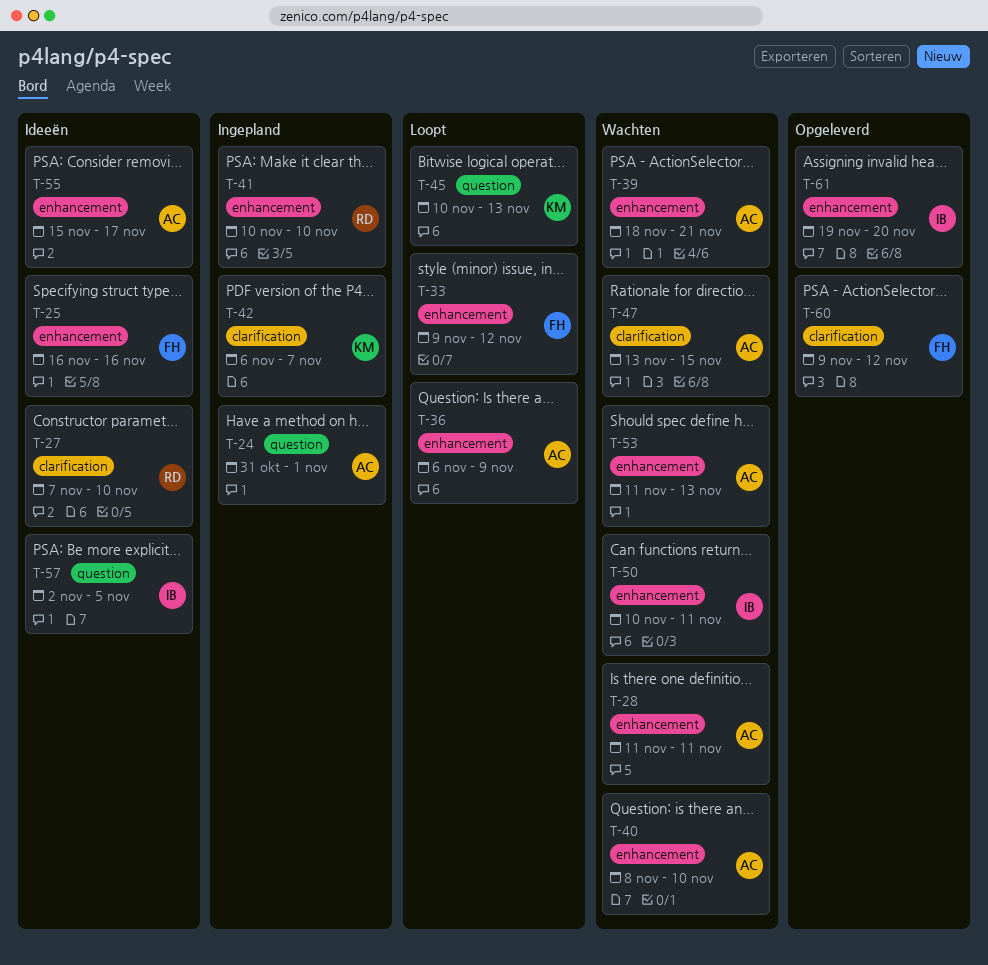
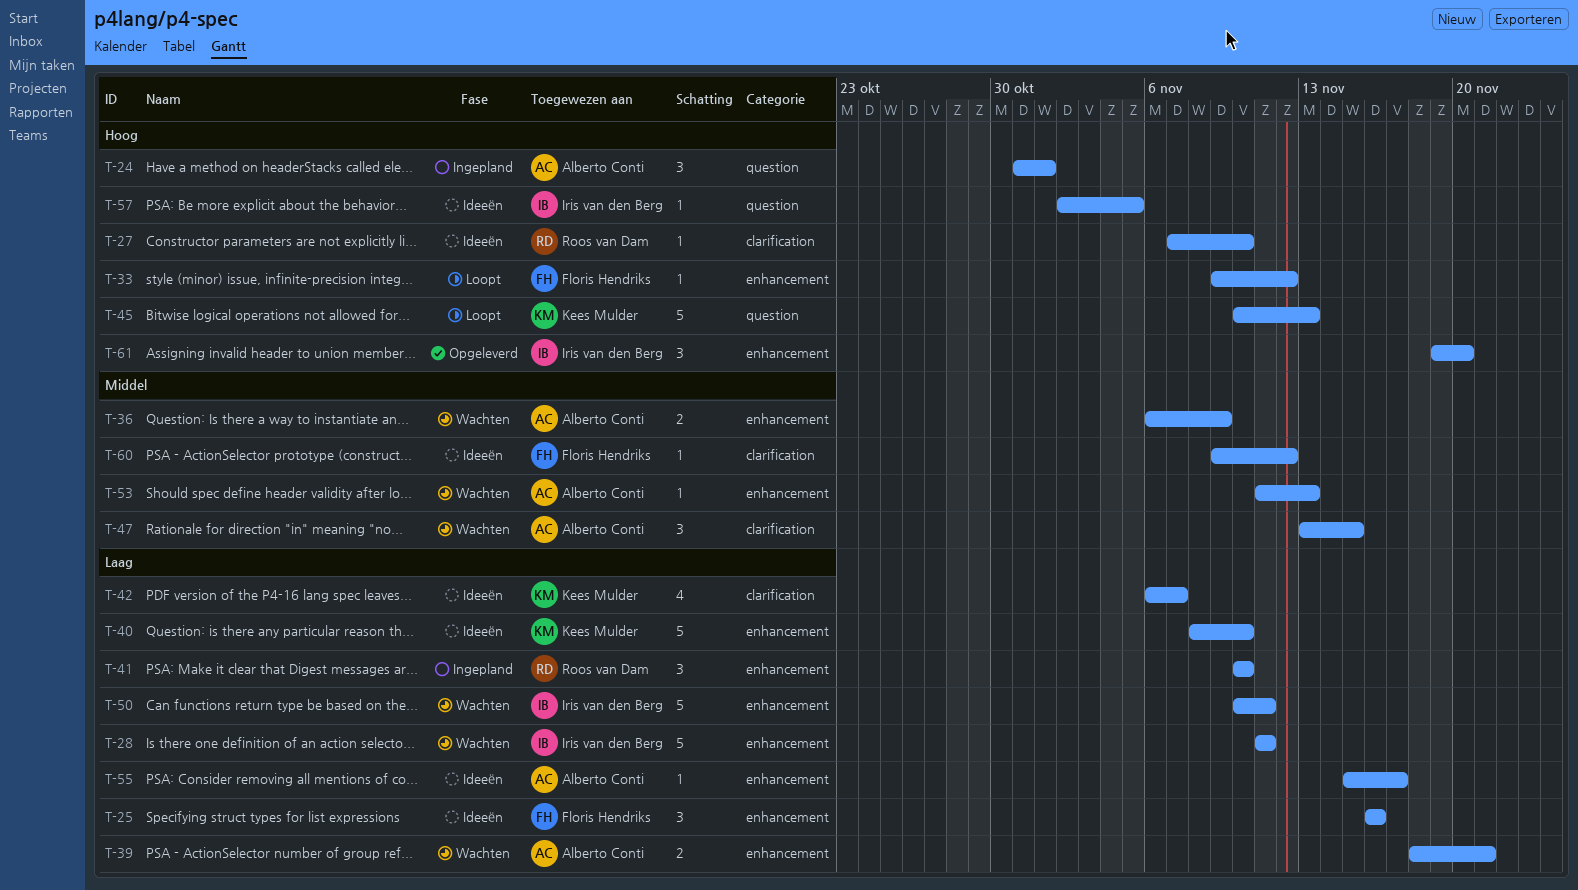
T-28, owner: Alberto Conti -> Iris van den Berg
T-36, status: Loopt -> Wachten
T-40, status: Wachten -> Ideeën
T-40, owner: Alberto Conti -> Kees Mulder
T-42, status: Ingepland -> Ideeën
T-60, status: Opgeleverd -> Ideeën

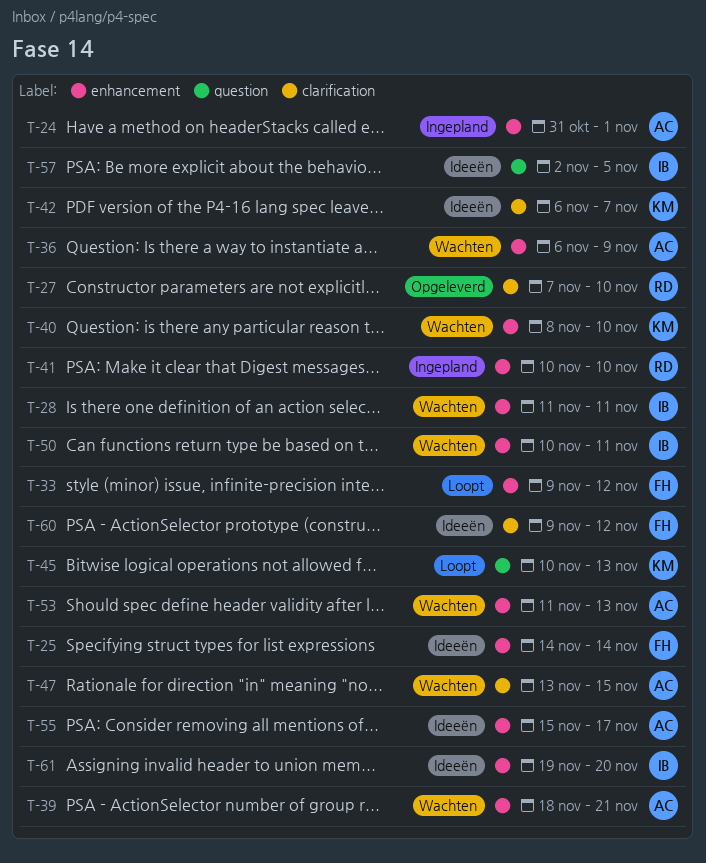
T-24, label: question -> enhancement
T-25, start: Nov 16 -> Nov 14
T-25, due: Nov 16 -> Nov 14
T-27, status: Ideeën -> Opgeleverd
T-40, status: Ideeën -> Wachten
T-61, status: Opgeleverd -> Ideeën

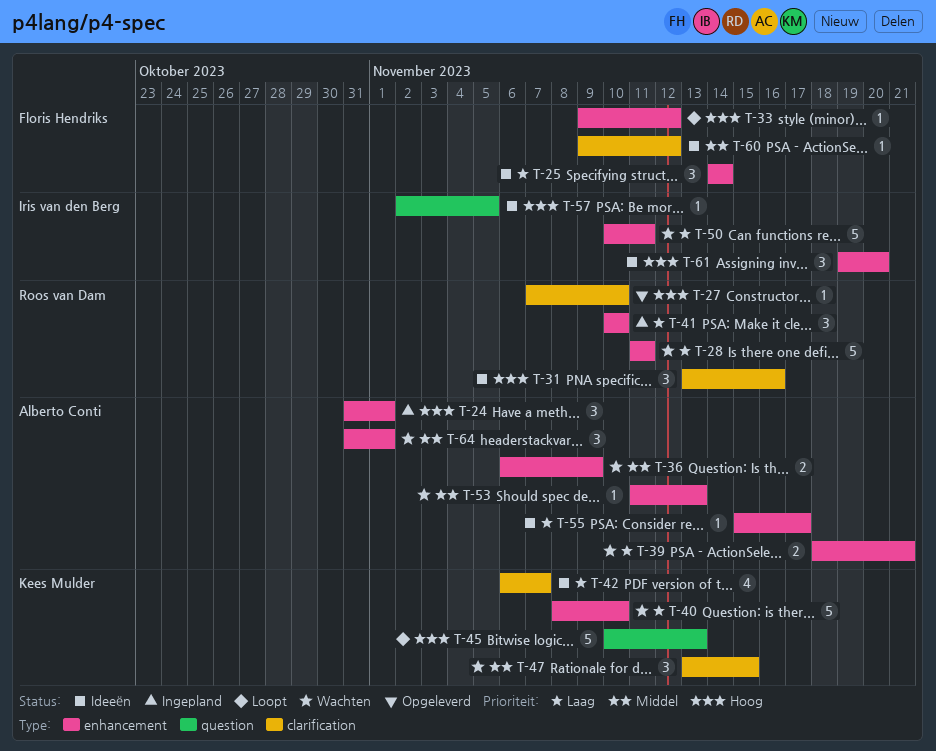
T-28, owner: Iris van den Berg -> Roos van Dam
T-31: none -> present
T-47, owner: Alberto Conti -> Kees Mulder
T-64: none -> present

